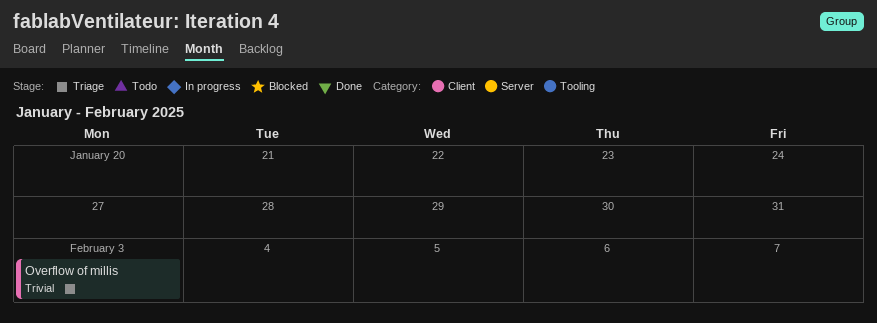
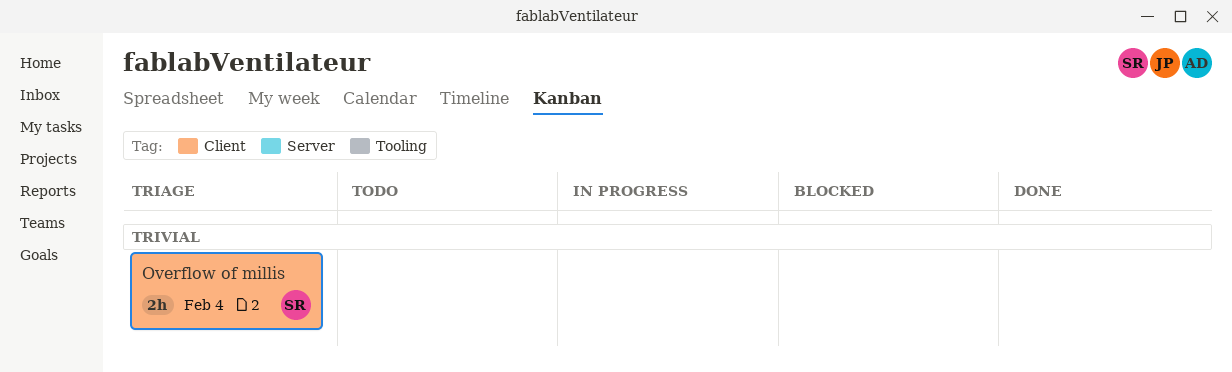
Overflow of millis, due: Feb 3 -> Feb 4

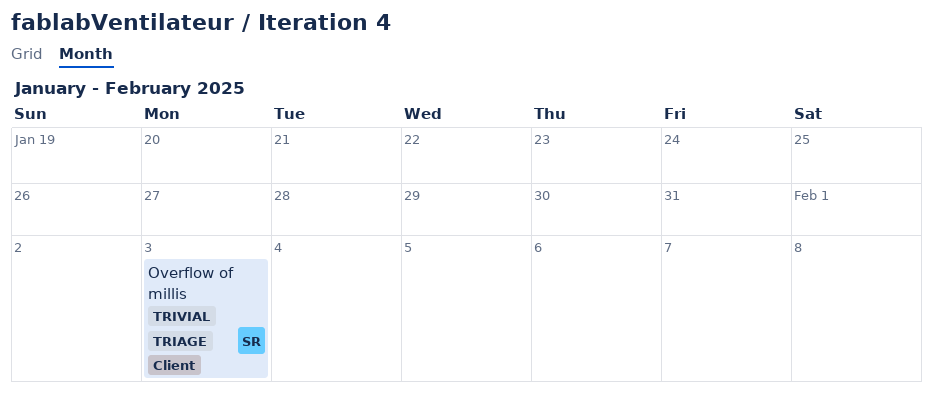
Overflow of millis, due: Feb 4 -> Feb 3

